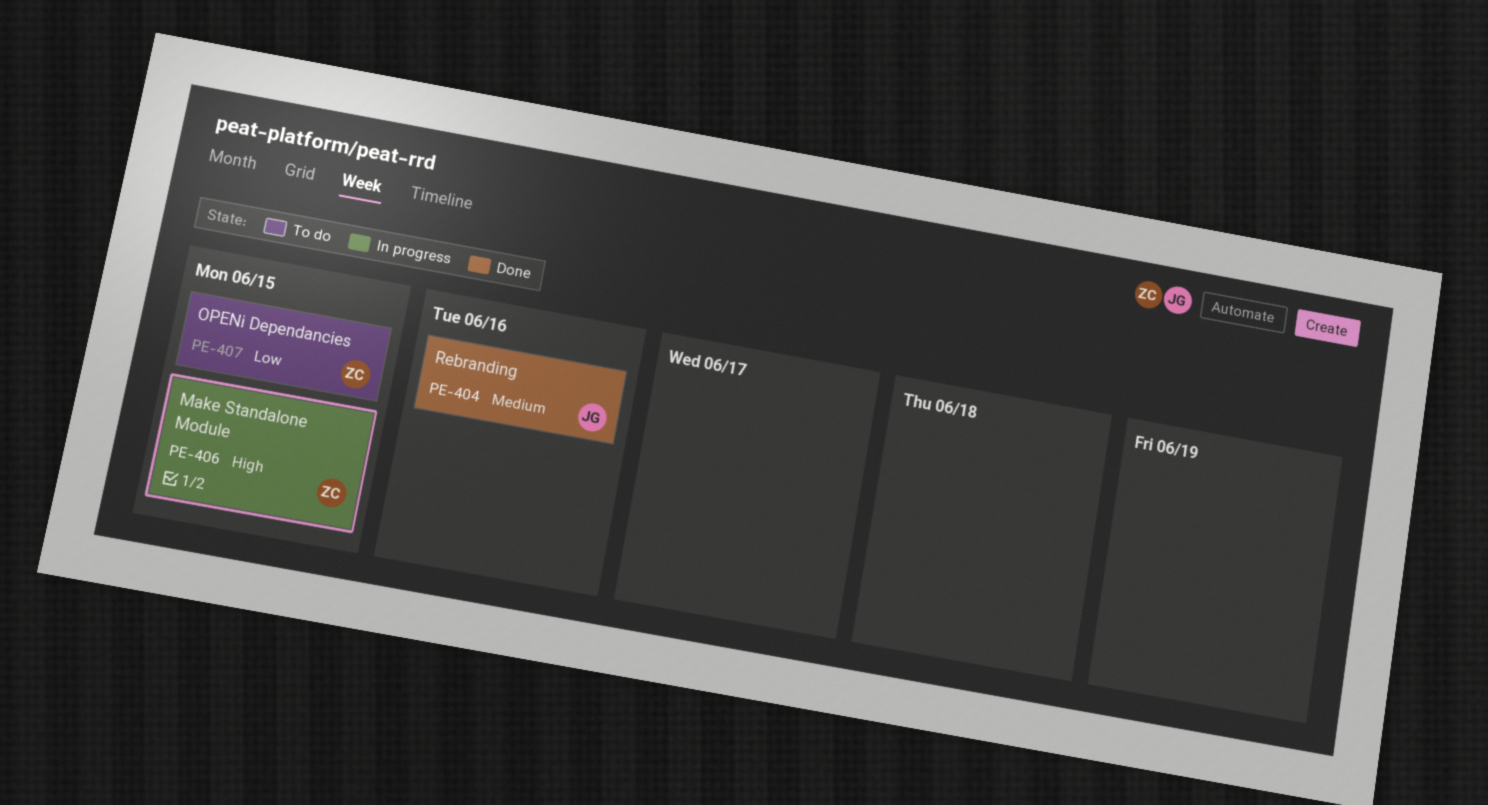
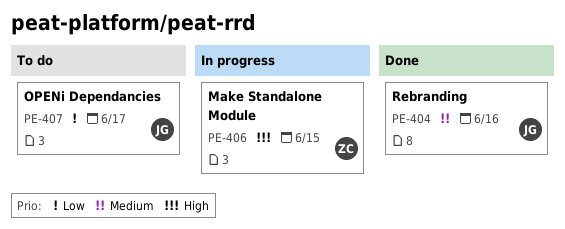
PE-407, owner: ZC -> JG
PE-407, due: Jun 15 -> Jun 17

